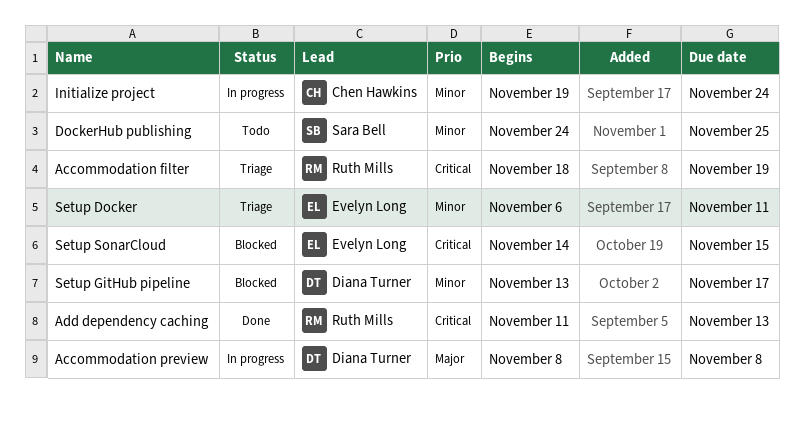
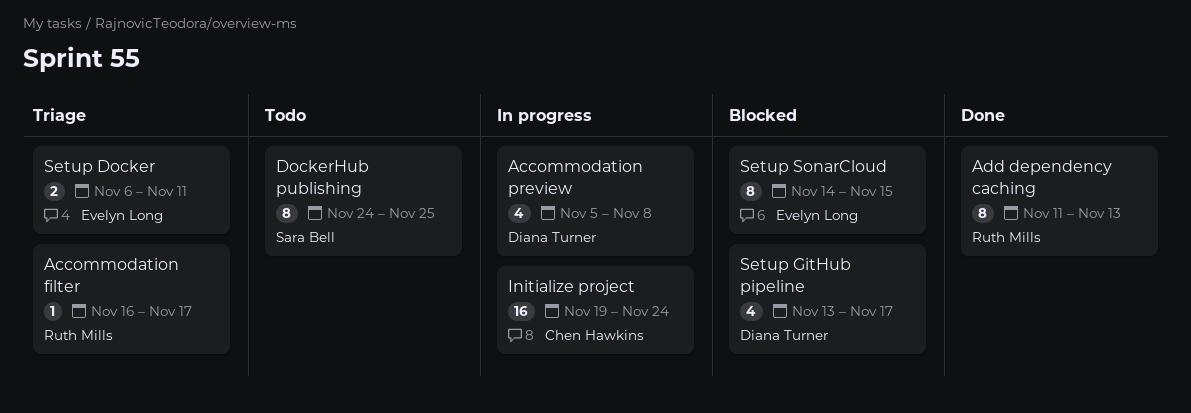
Accommodation filter, start: Nov 18 -> Nov 16
Accommodation filter, due: Nov 19 -> Nov 17
Accommodation preview, start: Nov 8 -> Nov 5

